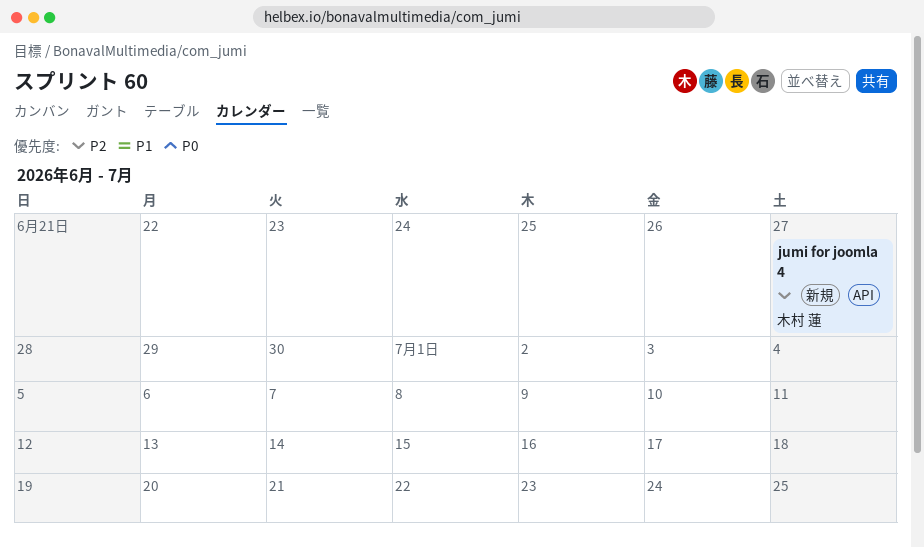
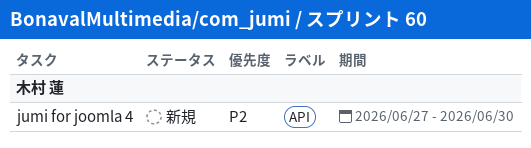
jumi for joomla 4, due: Jun 27 -> Jun 30

